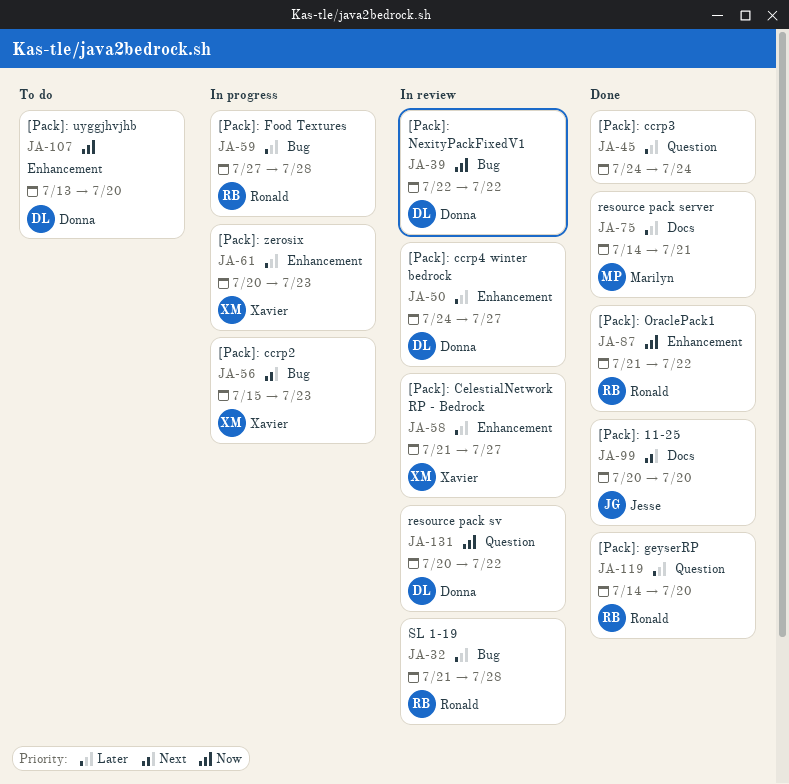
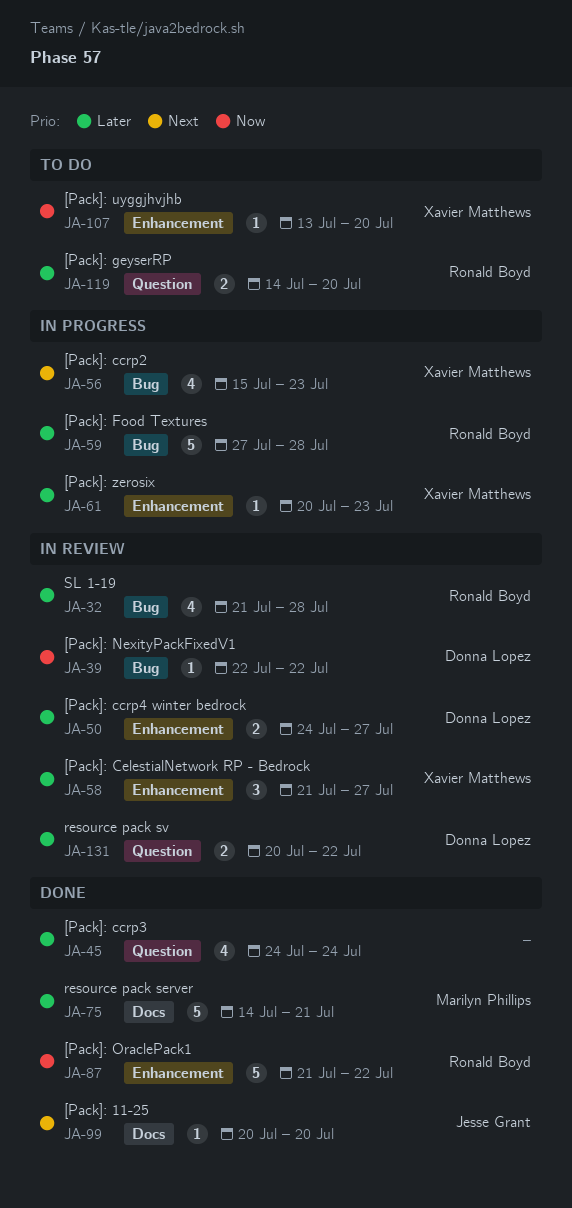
JA-107, owner: Donna Lopez -> Xavier Matthews
JA-119, status: Done -> To do
JA-131, priority: Now -> Later

